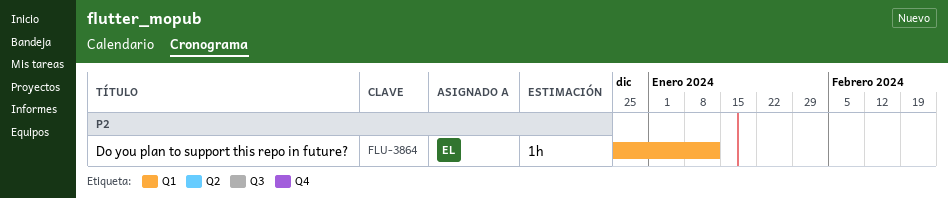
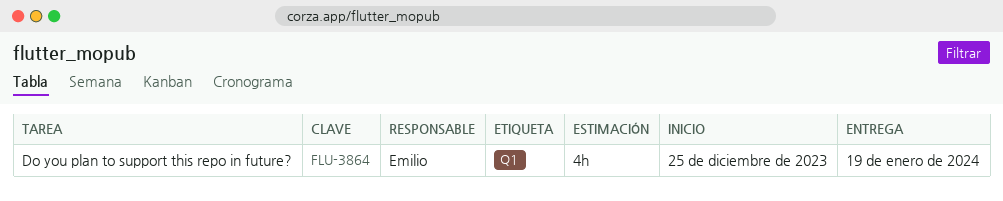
FLU-3864, estimate: 1h -> 4h
FLU-3864, due: Jan 12 -> Jan 19

